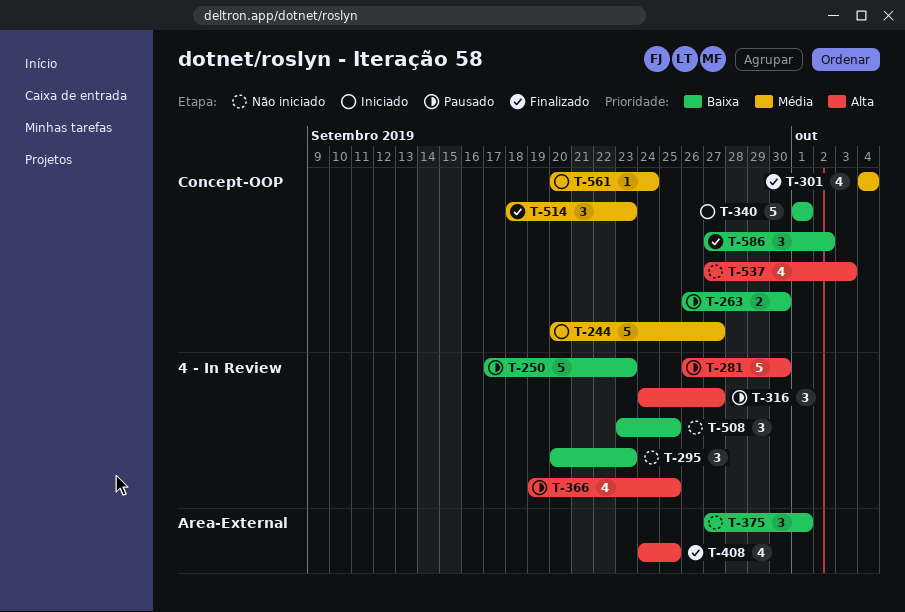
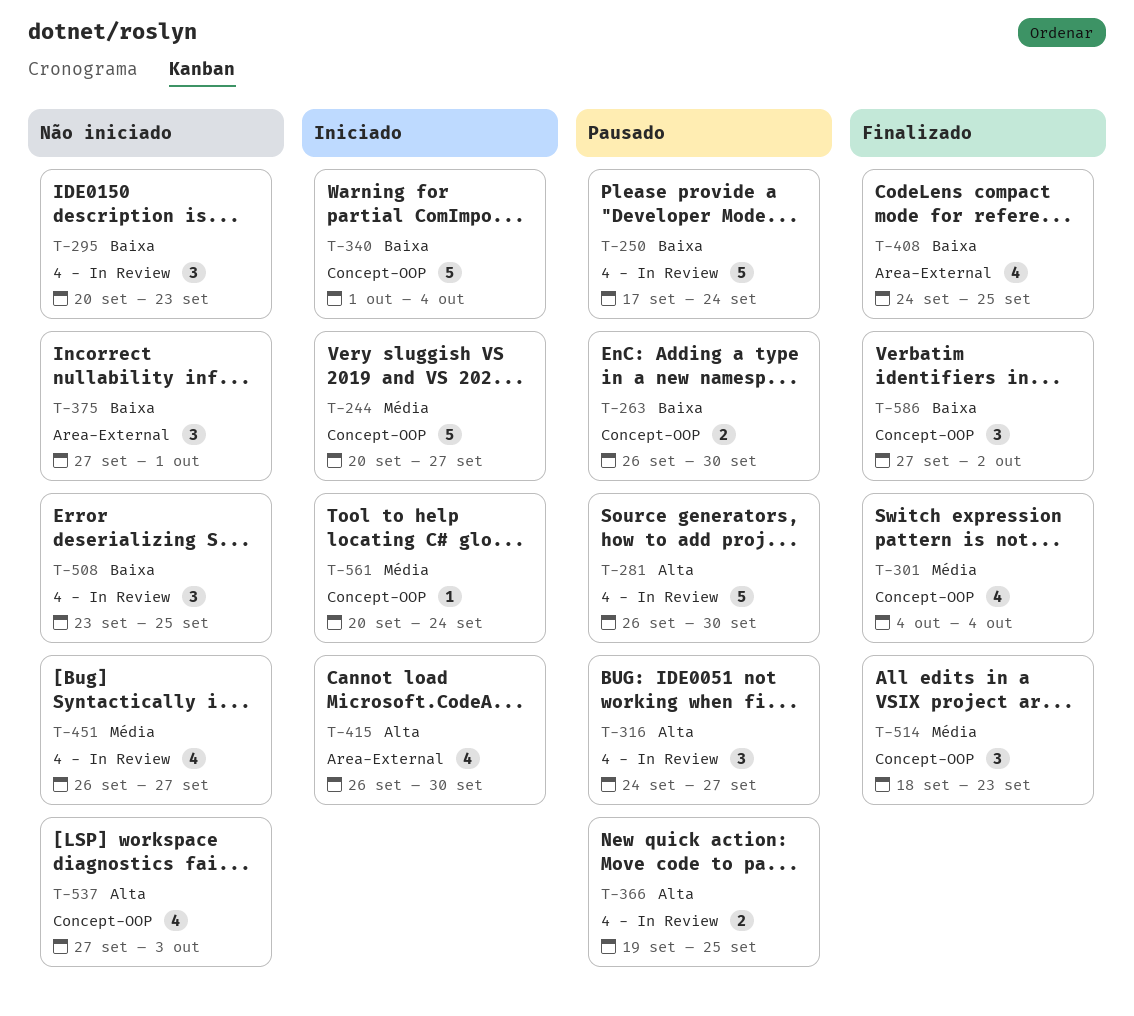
T-250, due: Sep 23 -> Sep 24
T-340, due: Oct 1 -> Oct 4
T-366, estimate: 4 -> 2
T-408, priority: Alta -> Baixa
T-415: none -> present
T-451: none -> present

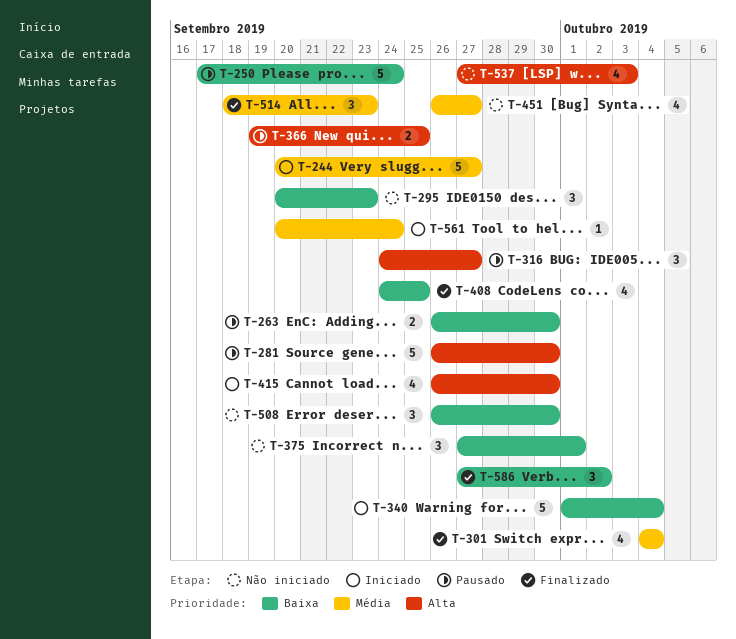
T-508, start: Sep 23 -> Sep 26
T-508, due: Sep 25 -> Sep 30

